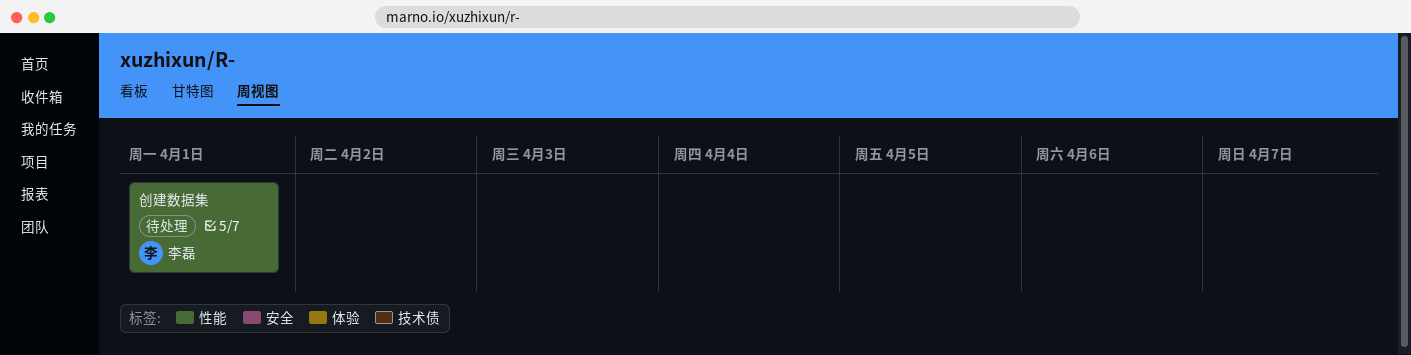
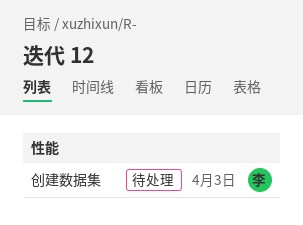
创建数据集, due: Apr 1 -> Apr 3

